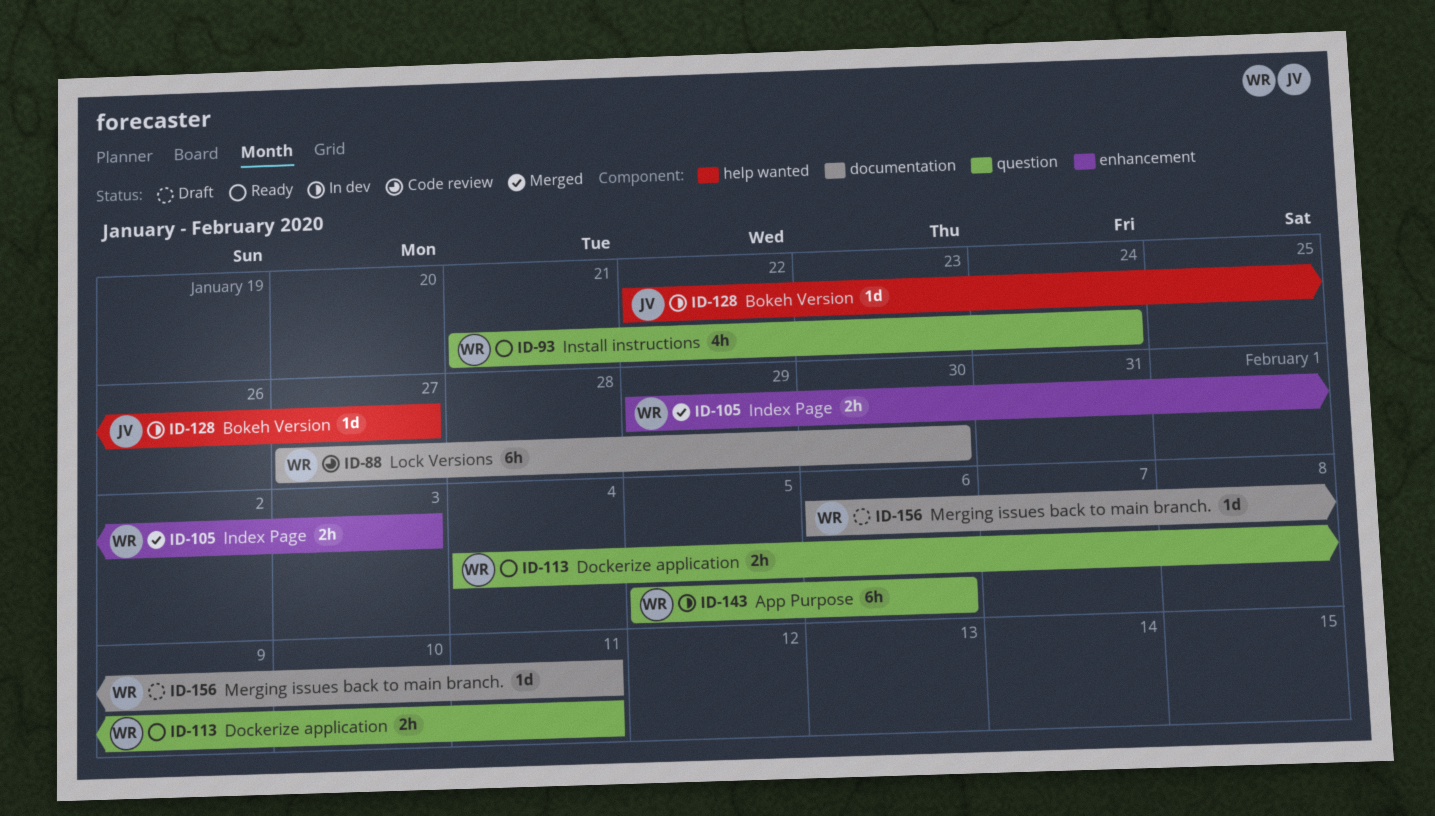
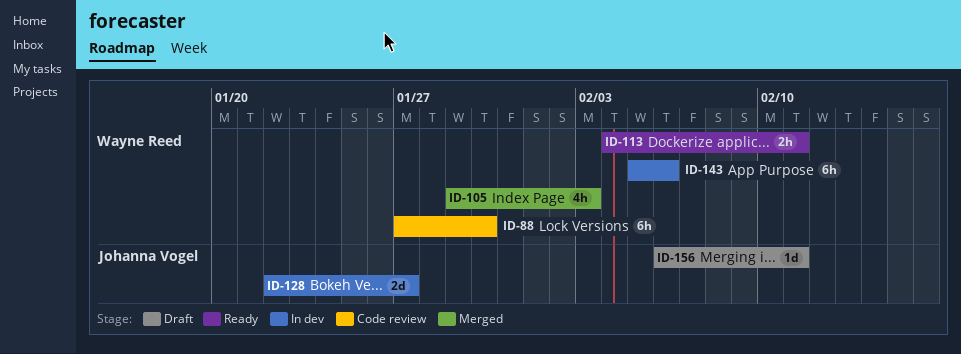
ID-93: present -> none
ID-105, estimate: 2h -> 4h
ID-128, estimate: 1d -> 2d
ID-156, owner: Wayne Reed -> Johanna Vogel

